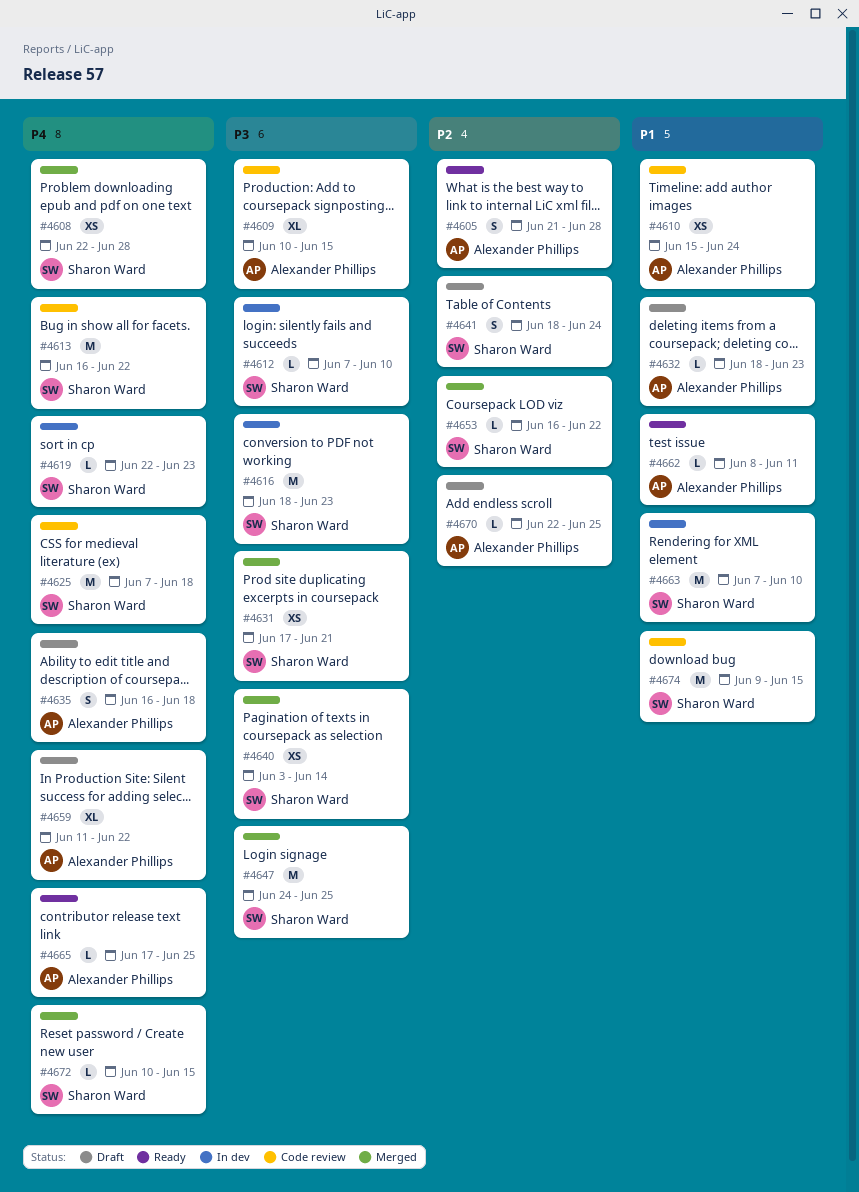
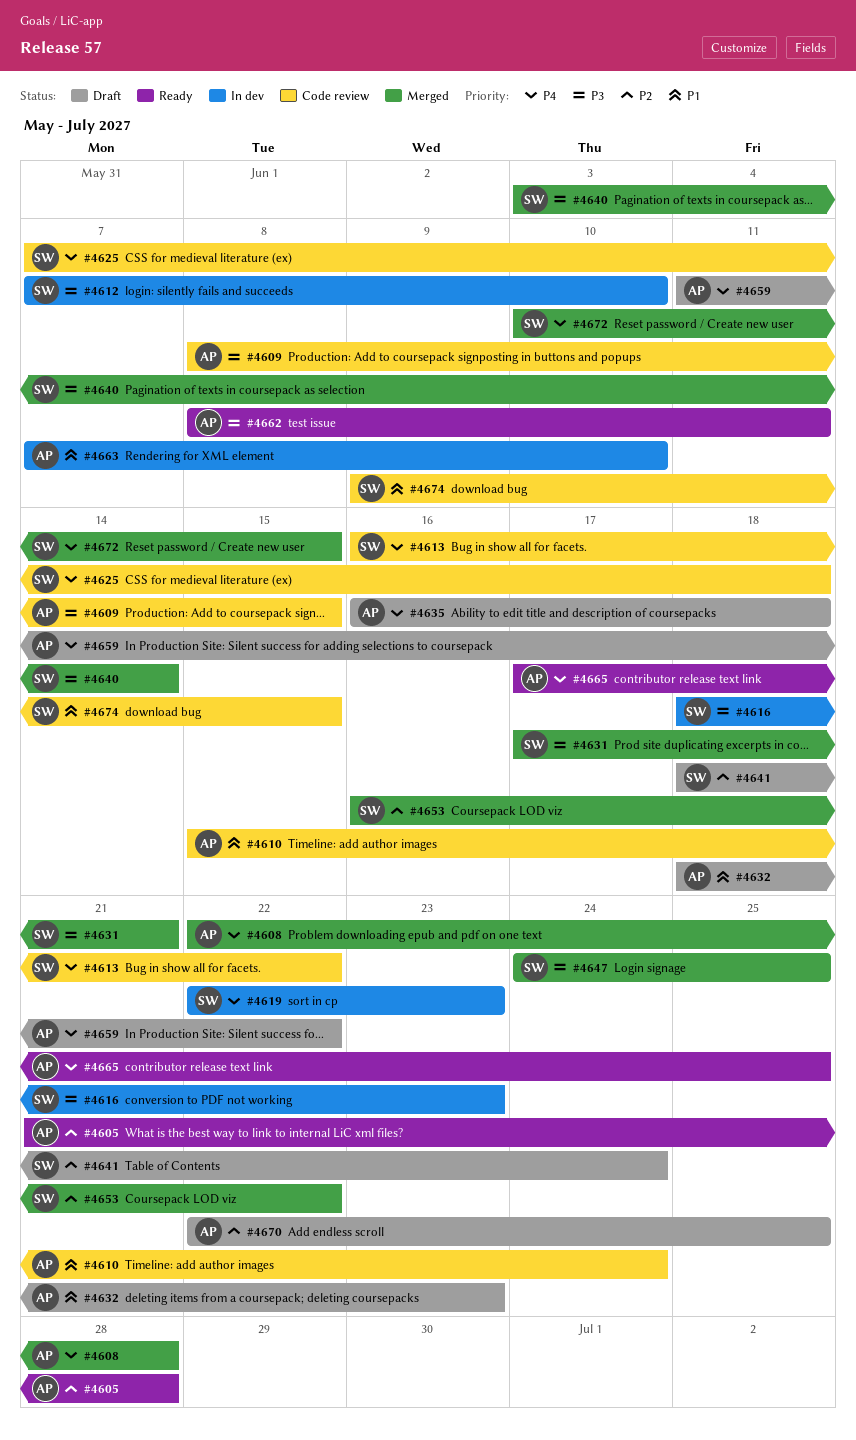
#4608, owner: Sharon Ward -> Alexander Phillips
#4609, start: Jun 10 -> Jun 8
#4662, priority: P1 -> P3
#4663, owner: Sharon Ward -> Alexander Phillips

